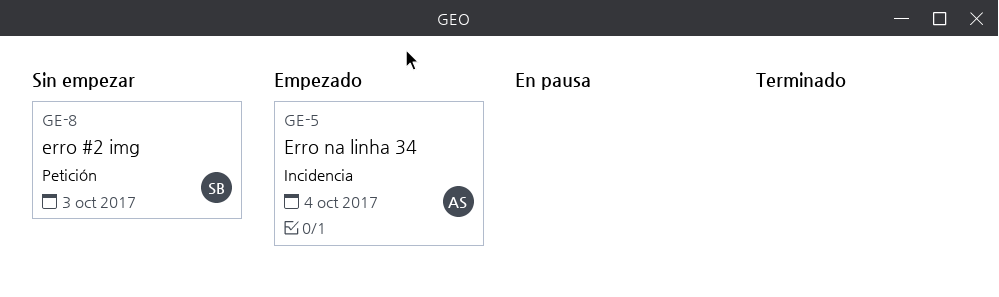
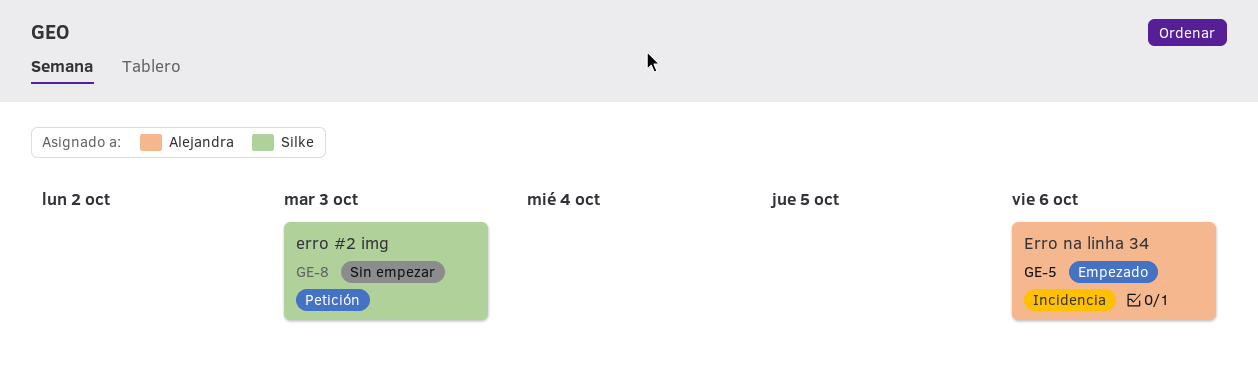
GE-5, due: Oct 4 -> Oct 6

